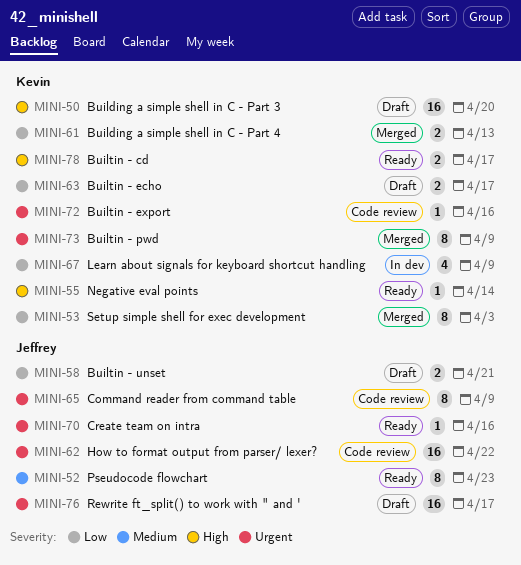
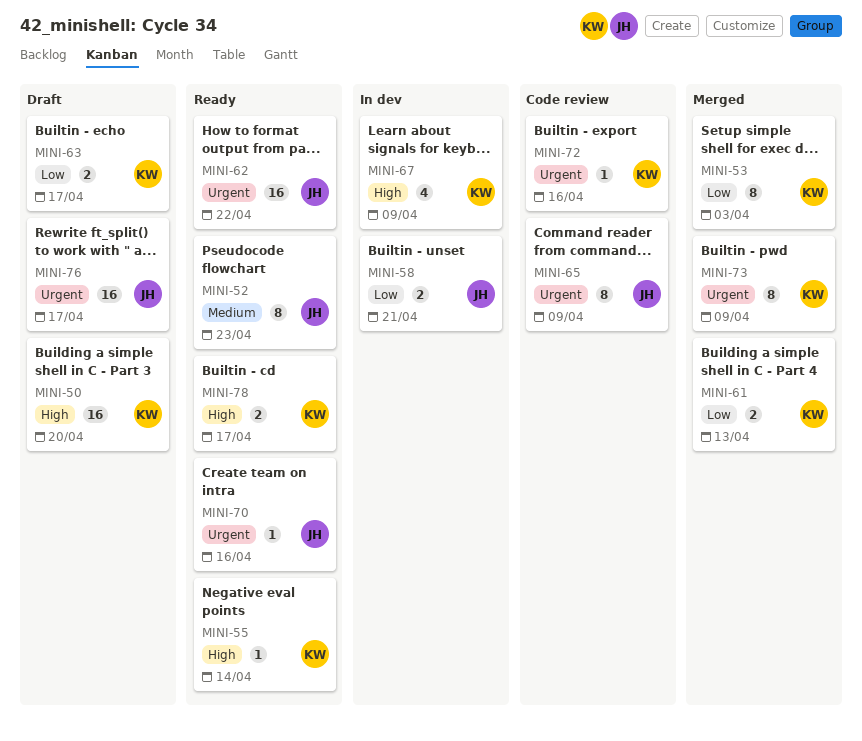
MINI-58, status: Draft -> In dev
MINI-62, status: Code review -> Ready
MINI-67, priority: Low -> High

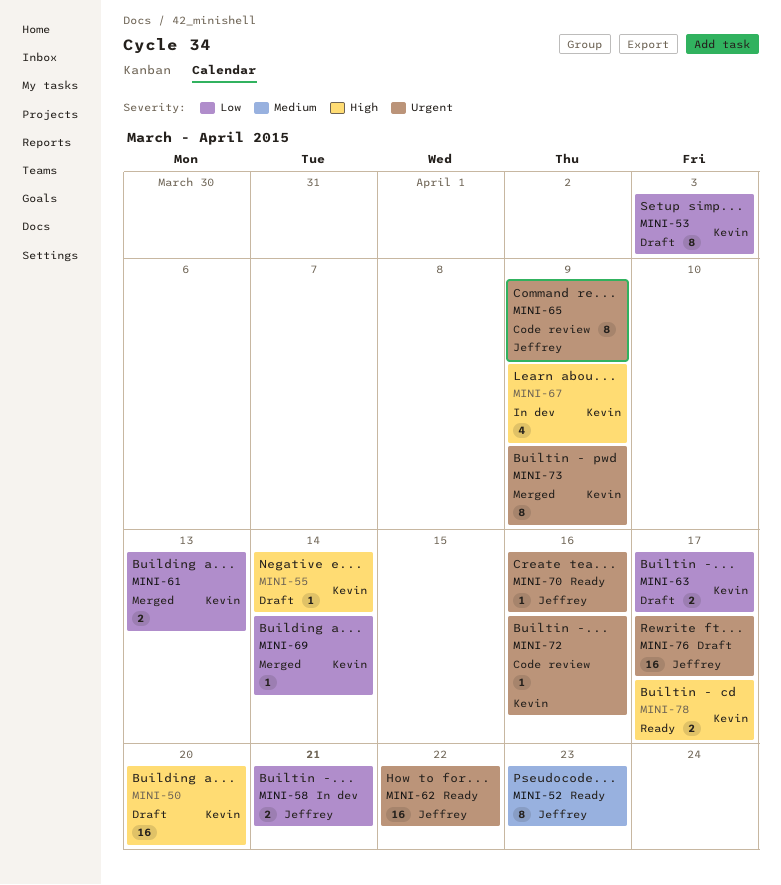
MINI-53, status: Merged -> Draft
MINI-55, status: Ready -> Draft
MINI-69: none -> present

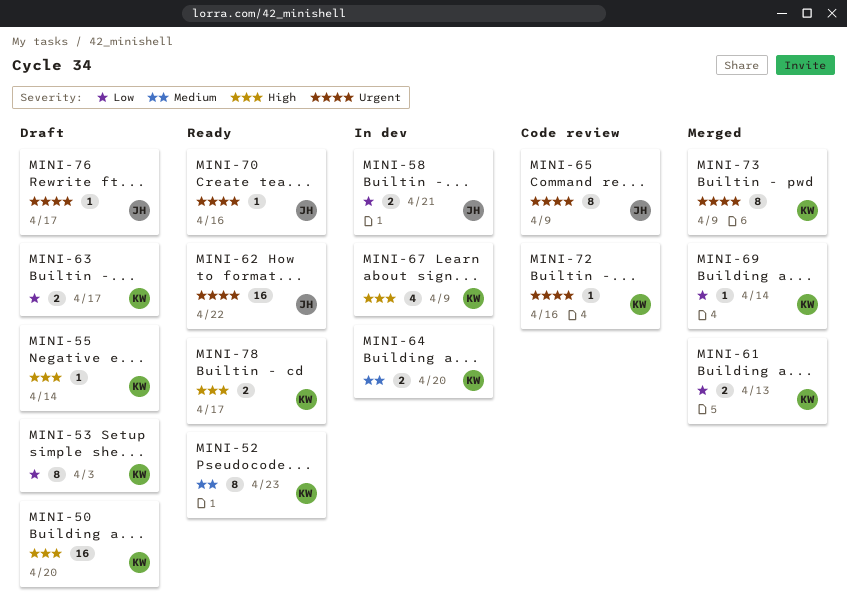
MINI-52, owner: Jeffrey -> Kevin
MINI-64: none -> present
MINI-76, estimate: 16 -> 1

